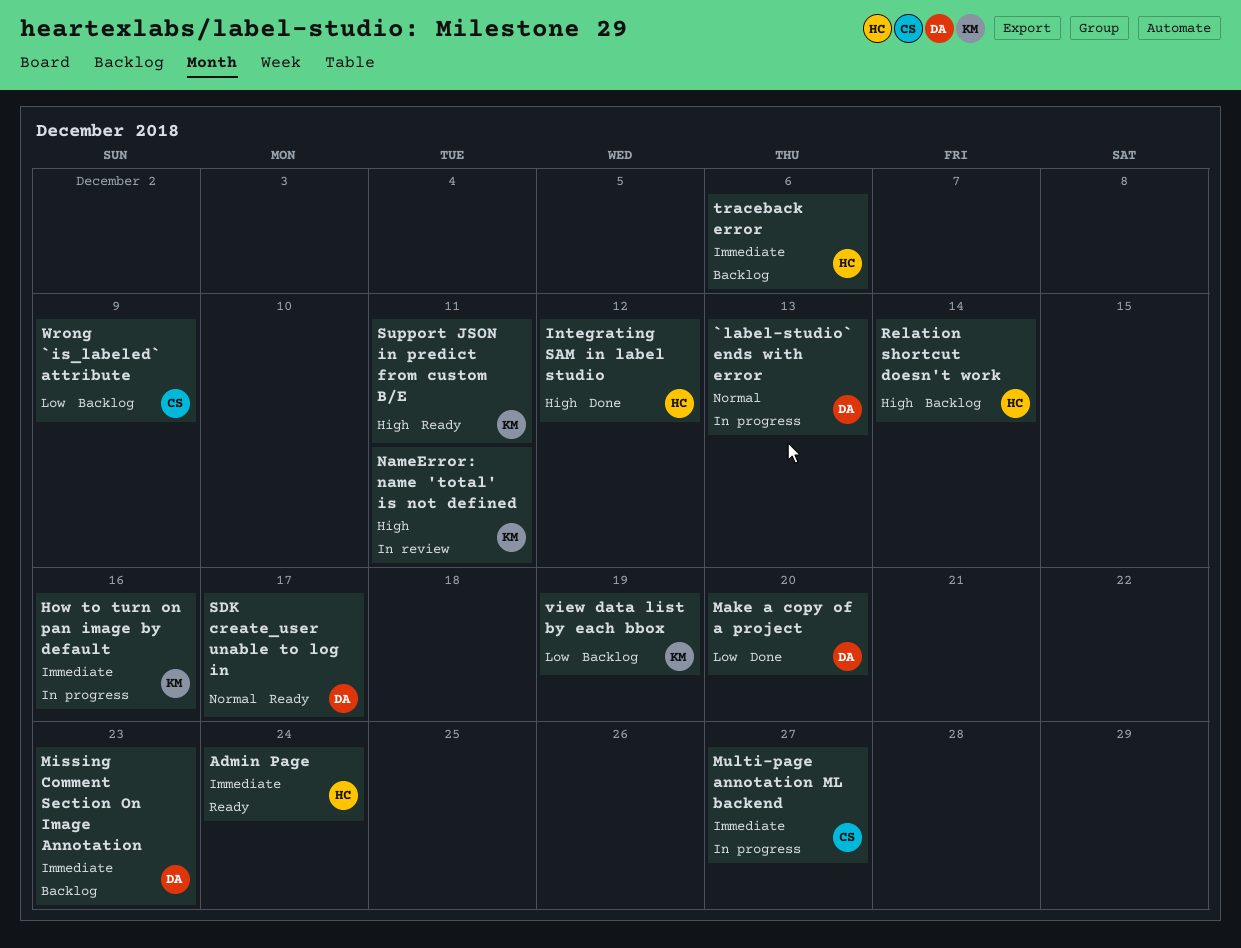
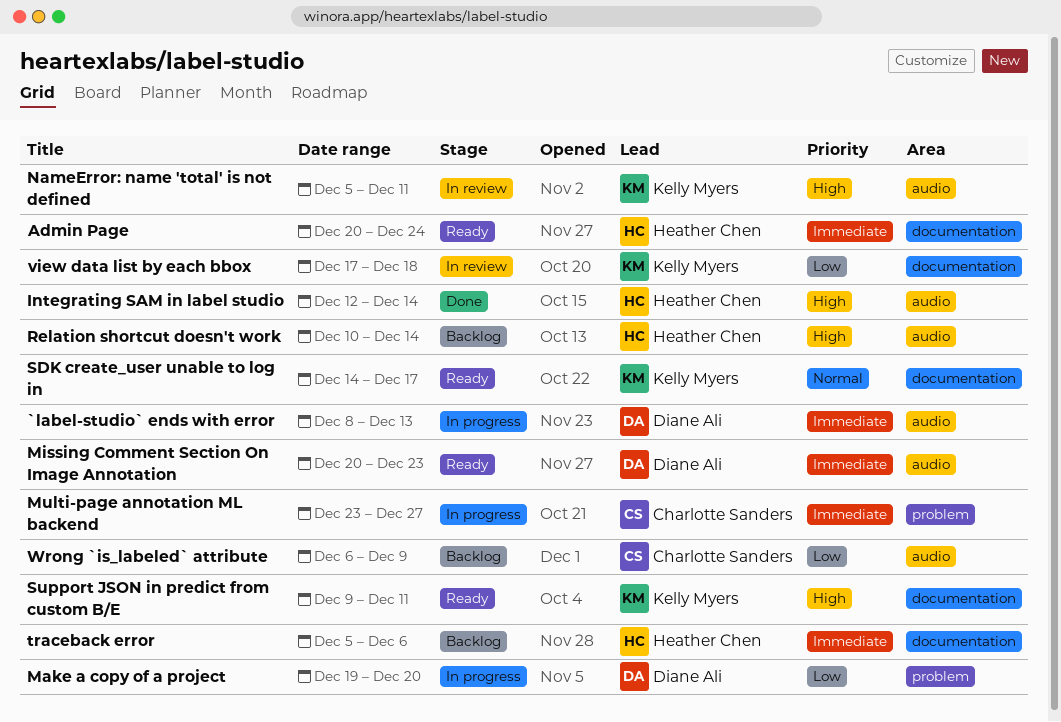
`label-studio` ends with error, priority: Normal -> Immediate
How to turn on pan image by default: present -> none
Integrating SAM in label studio, due: Dec 12 -> Dec 14
Make a copy of a project, status: Done -> In progress
Missing Comment Section On Image Annotation, status: Backlog -> Ready
SDK create_user unable to log in, owner: Diane Ali -> Kelly Myers
view data list by each bbox, status: Backlog -> In review
view data list by each bbox, due: Dec 19 -> Dec 18

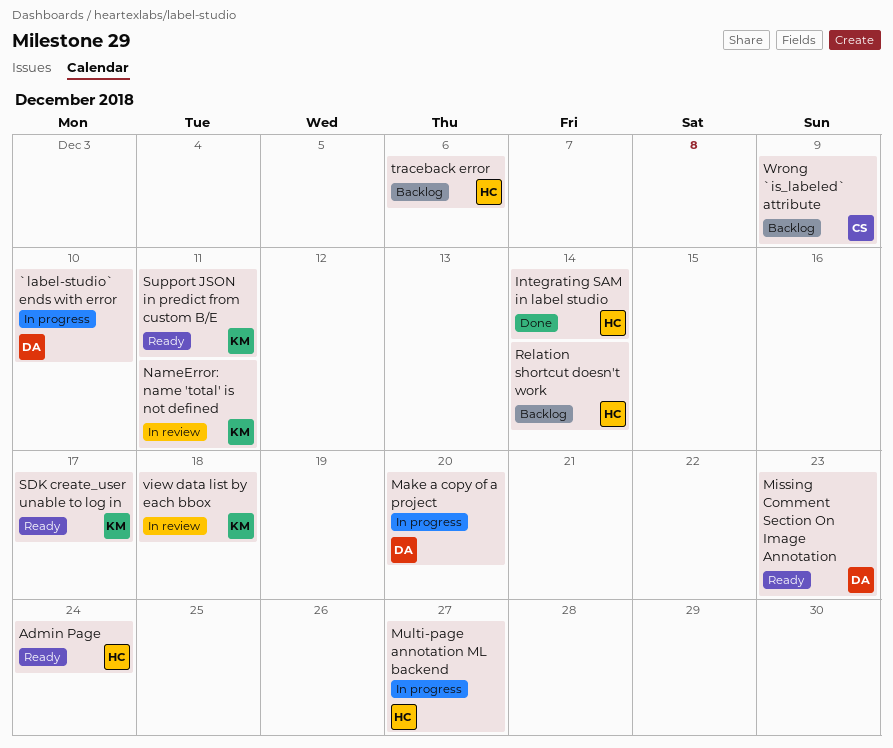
`label-studio` ends with error, due: Dec 13 -> Dec 10
Multi-page annotation ML backend, owner: Charlotte Sanders -> Heather Chen

